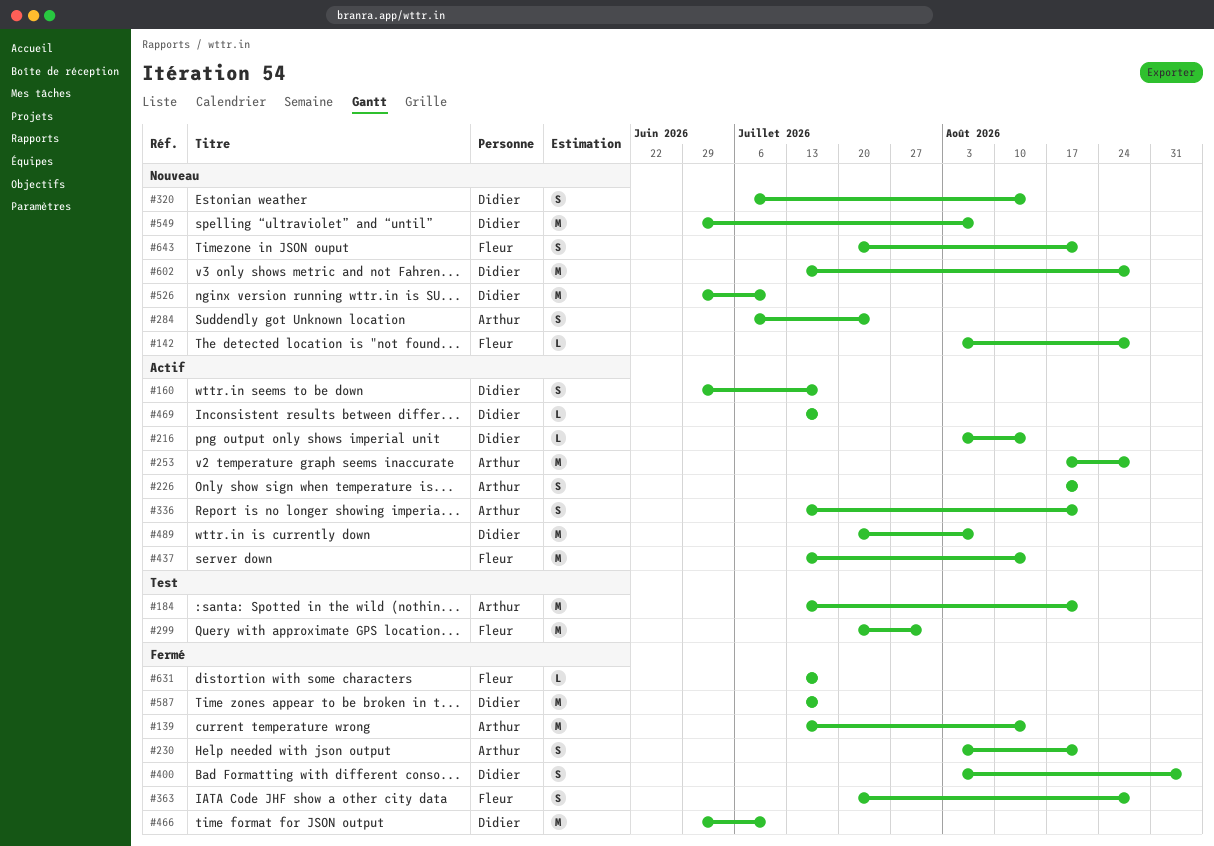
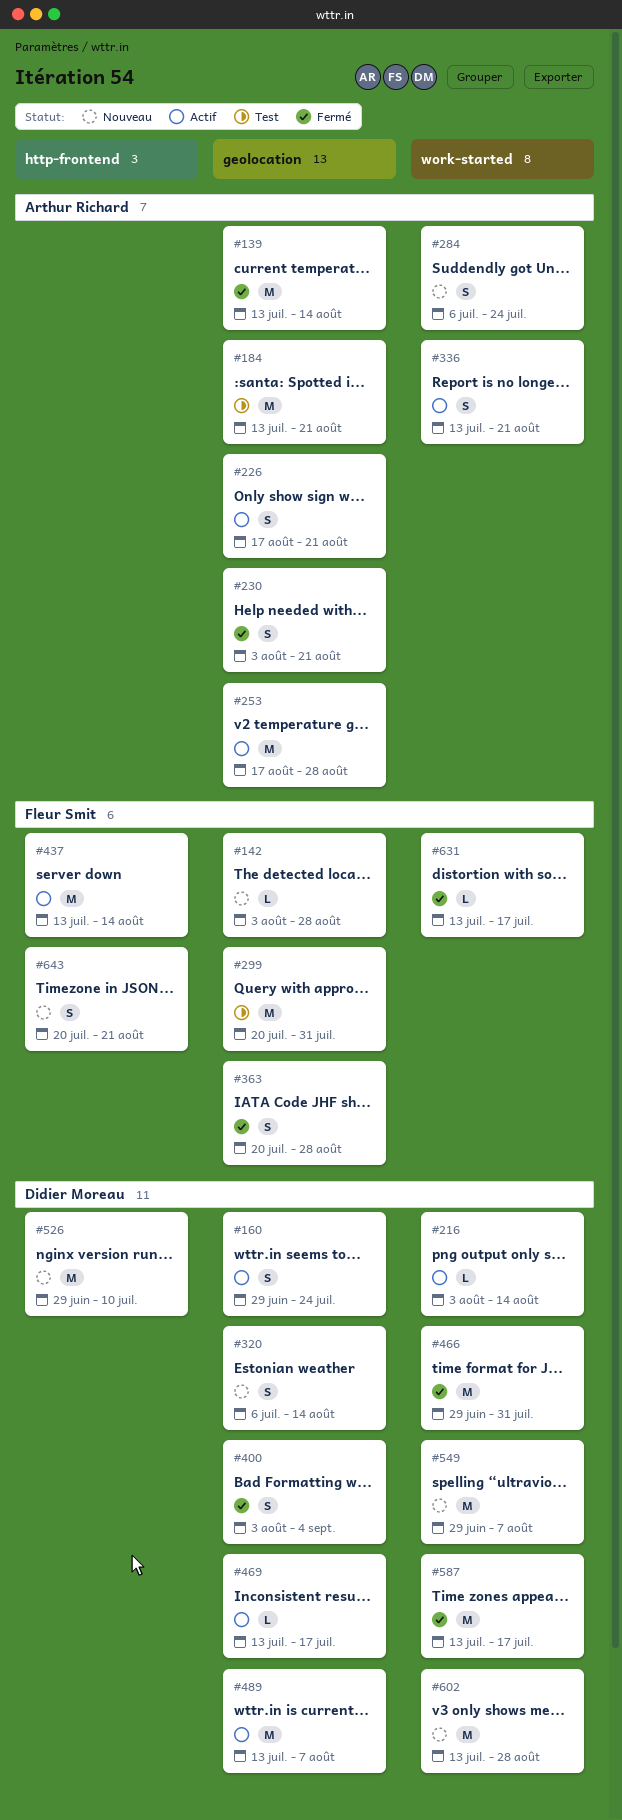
#160, due: Jul 17 -> Jul 24
#466, due: Jul 10 -> Jul 31
#489, start: Jul 20 -> Jul 13

